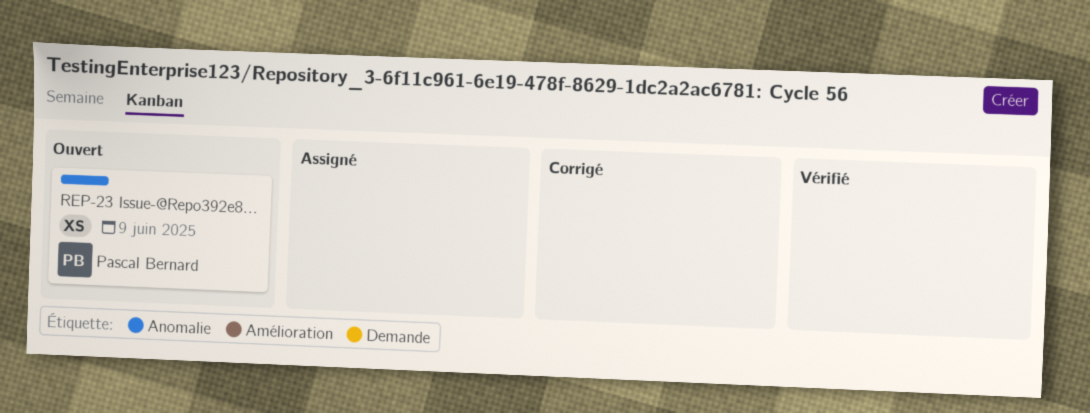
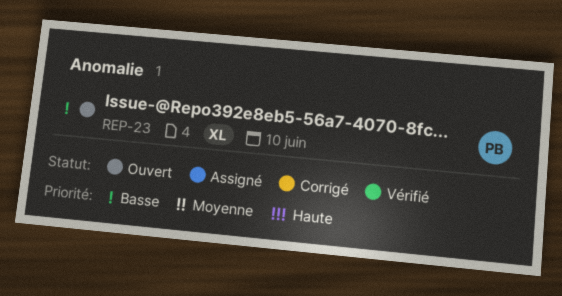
REP-23, estimate: XS -> XL
REP-23, due: Jun 9 -> Jun 10

